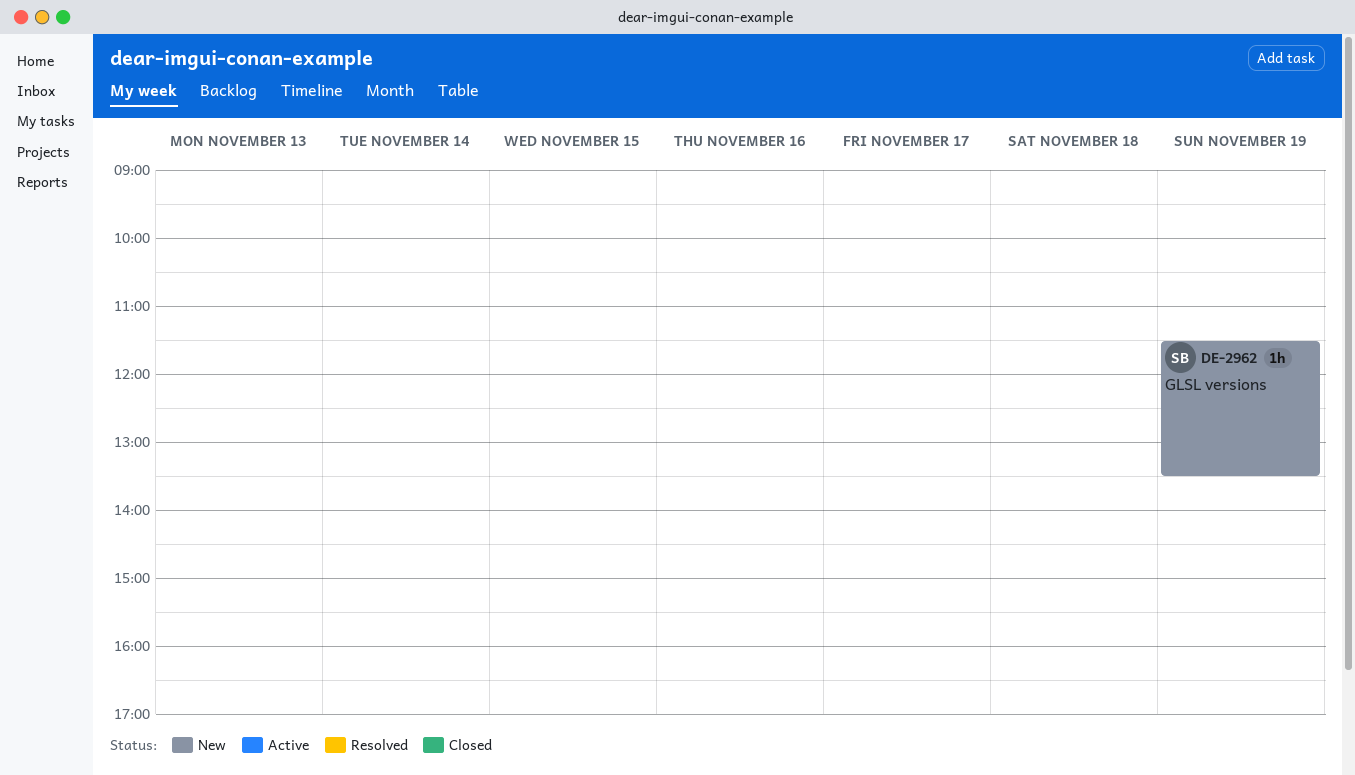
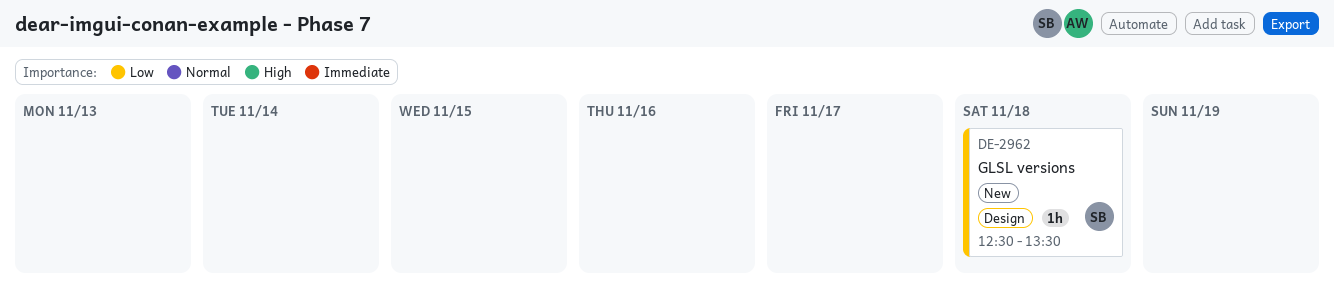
DE-2962, day: Nov 19 -> Nov 18
DE-2962, begins: 11:30 -> 12:30

